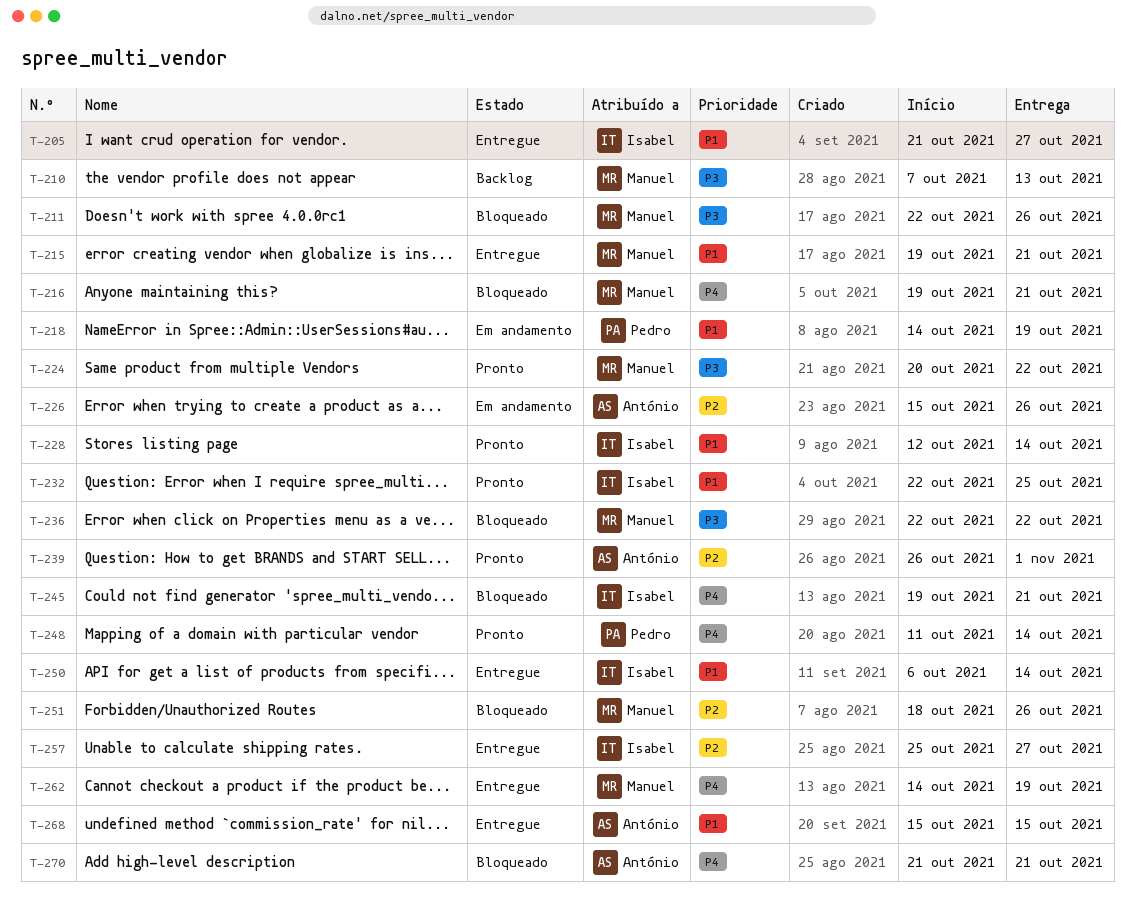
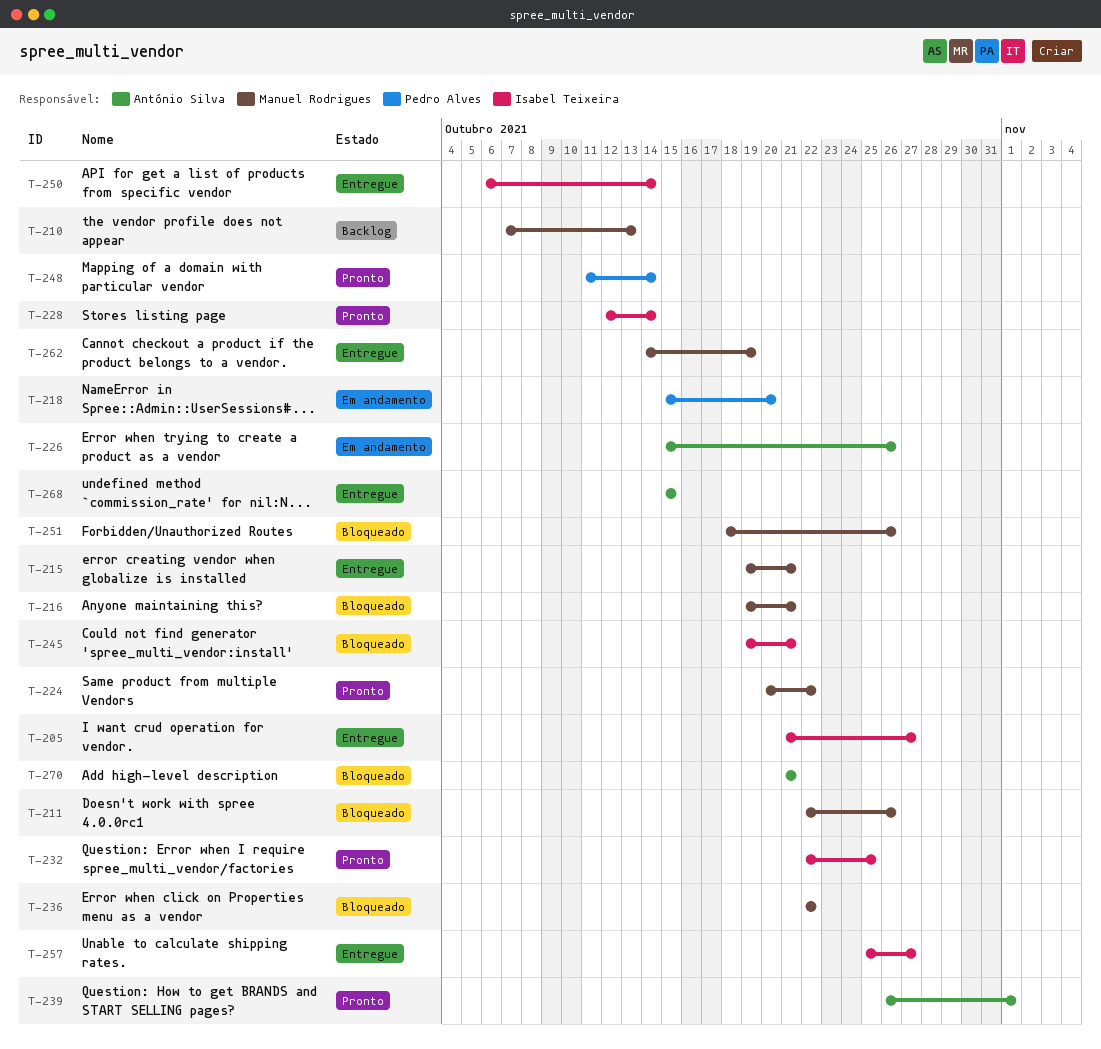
T-218, start: Oct 14 -> Oct 15
T-218, due: Oct 19 -> Oct 20

